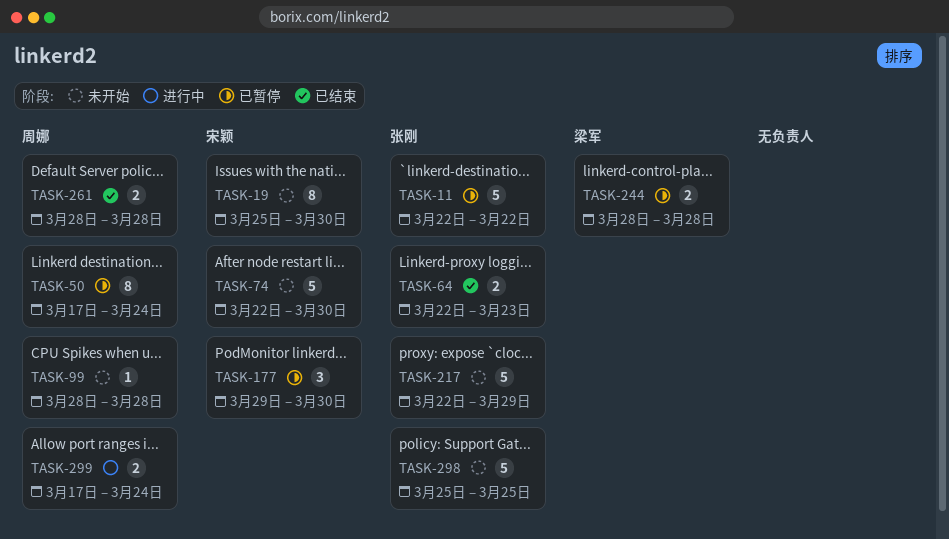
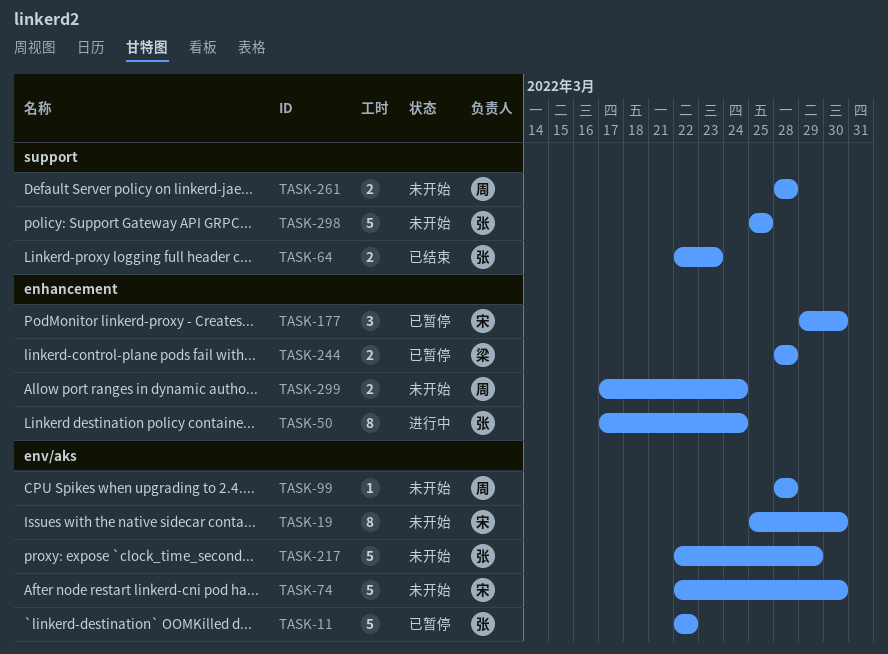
TASK-50, status: 已暂停 -> 进行中
TASK-50, owner: 周娜 -> 张刚
TASK-261, status: 已结束 -> 未开始
TASK-299, status: 进行中 -> 未开始

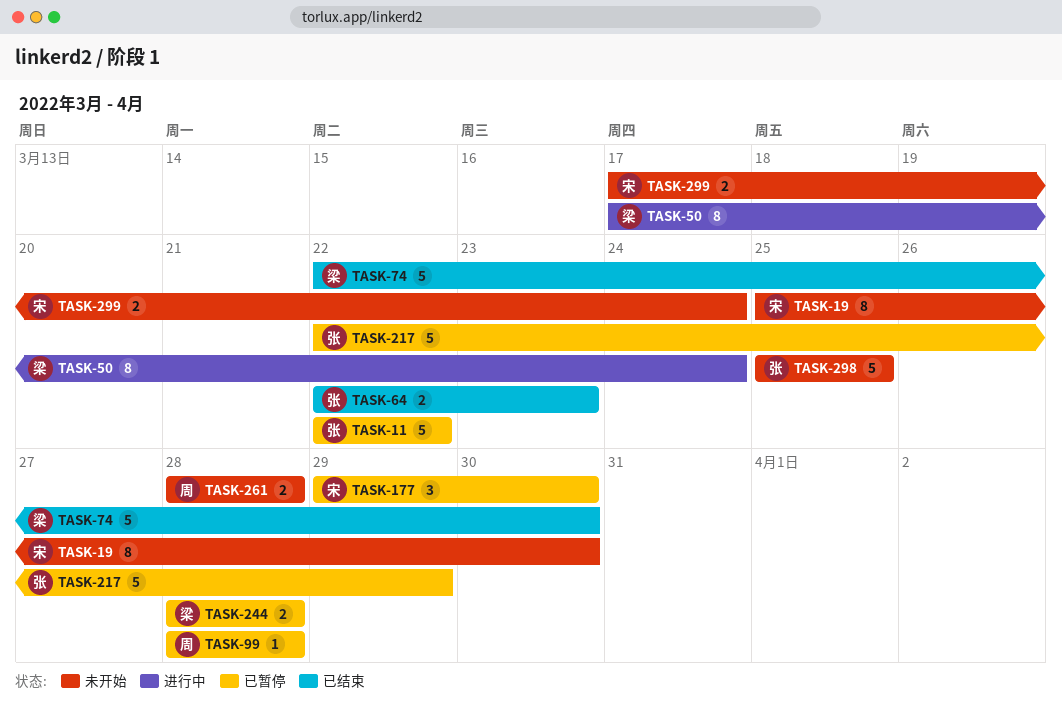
TASK-50, owner: 张 -> 梁
TASK-74, status: 未开始 -> 已结束
TASK-74, owner: 宋 -> 梁
TASK-99, status: 未开始 -> 已暂停
TASK-217, status: 未开始 -> 已暂停
TASK-299, owner: 周 -> 宋

